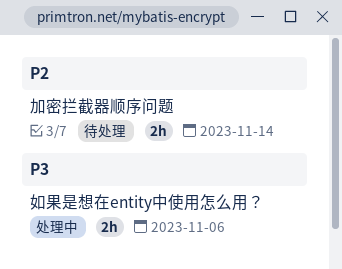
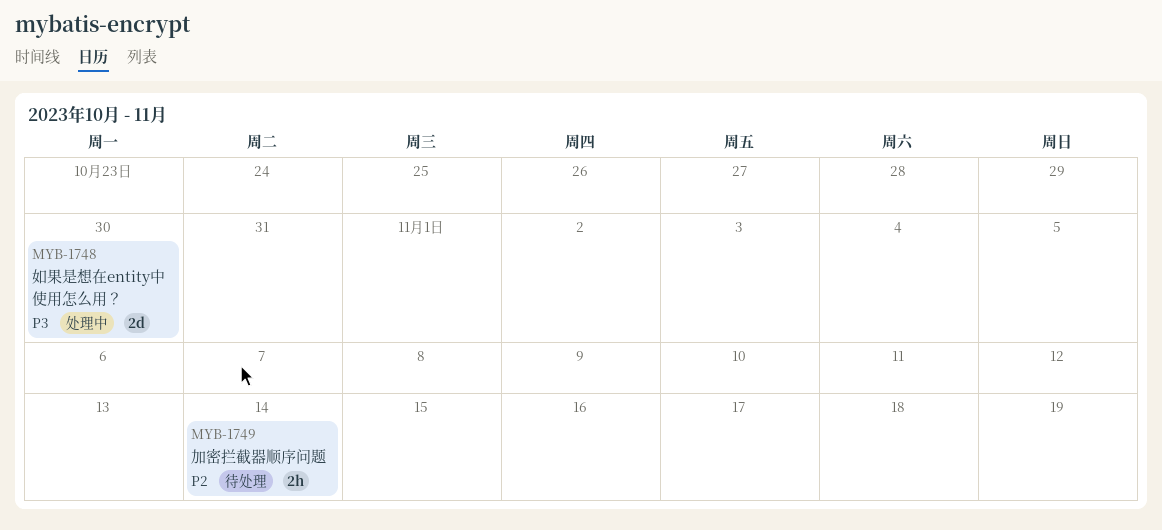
如果是想在entity中使用怎么用？, estimate: 2h -> 2d
如果是想在entity中使用怎么用？, due: Nov 6 -> Oct 30

